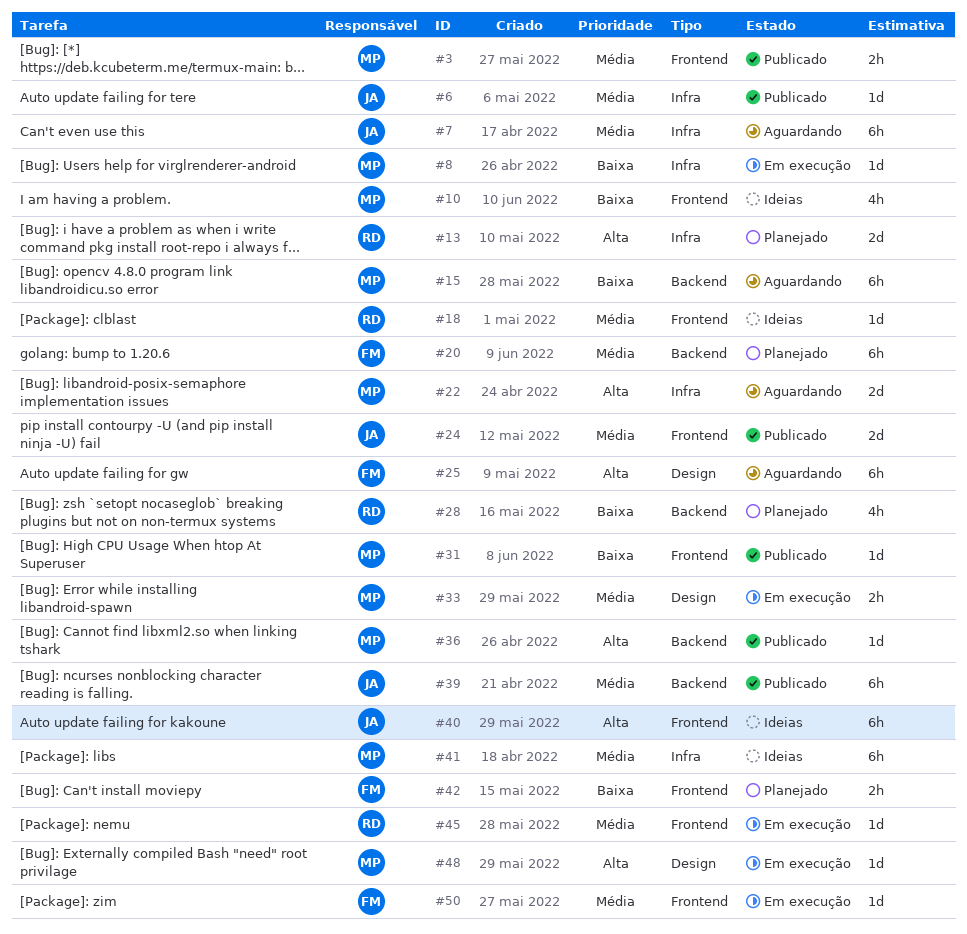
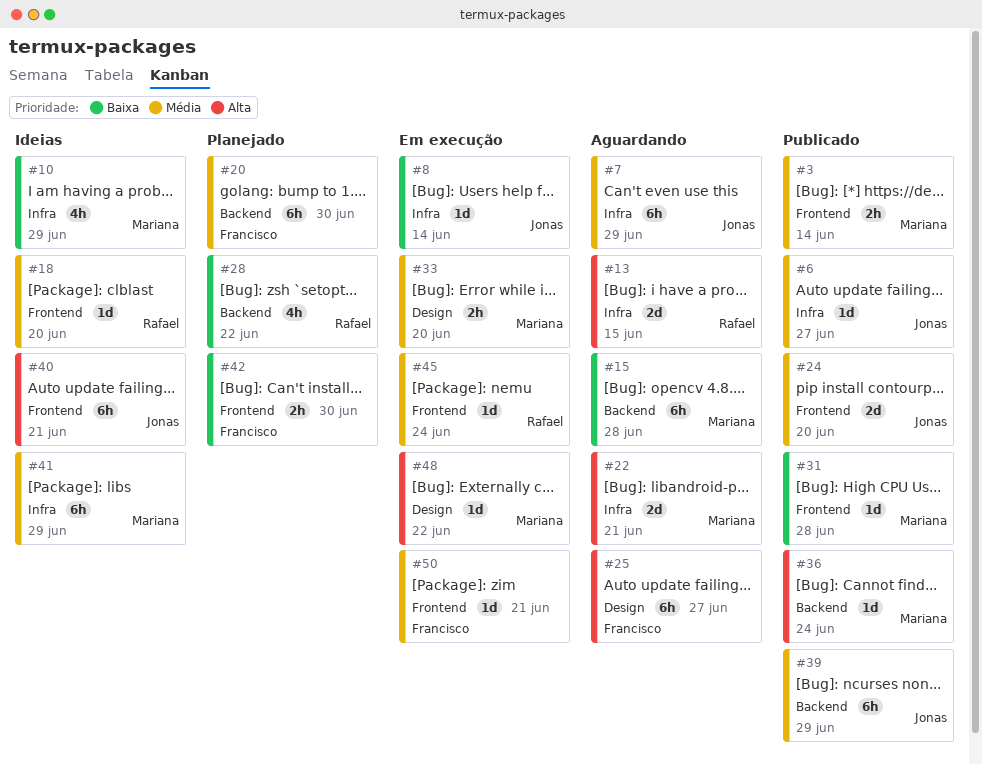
#8, owner: Mariana -> Jonas
#10, label: Frontend -> Infra
#13, status: Planejado -> Aguardando

